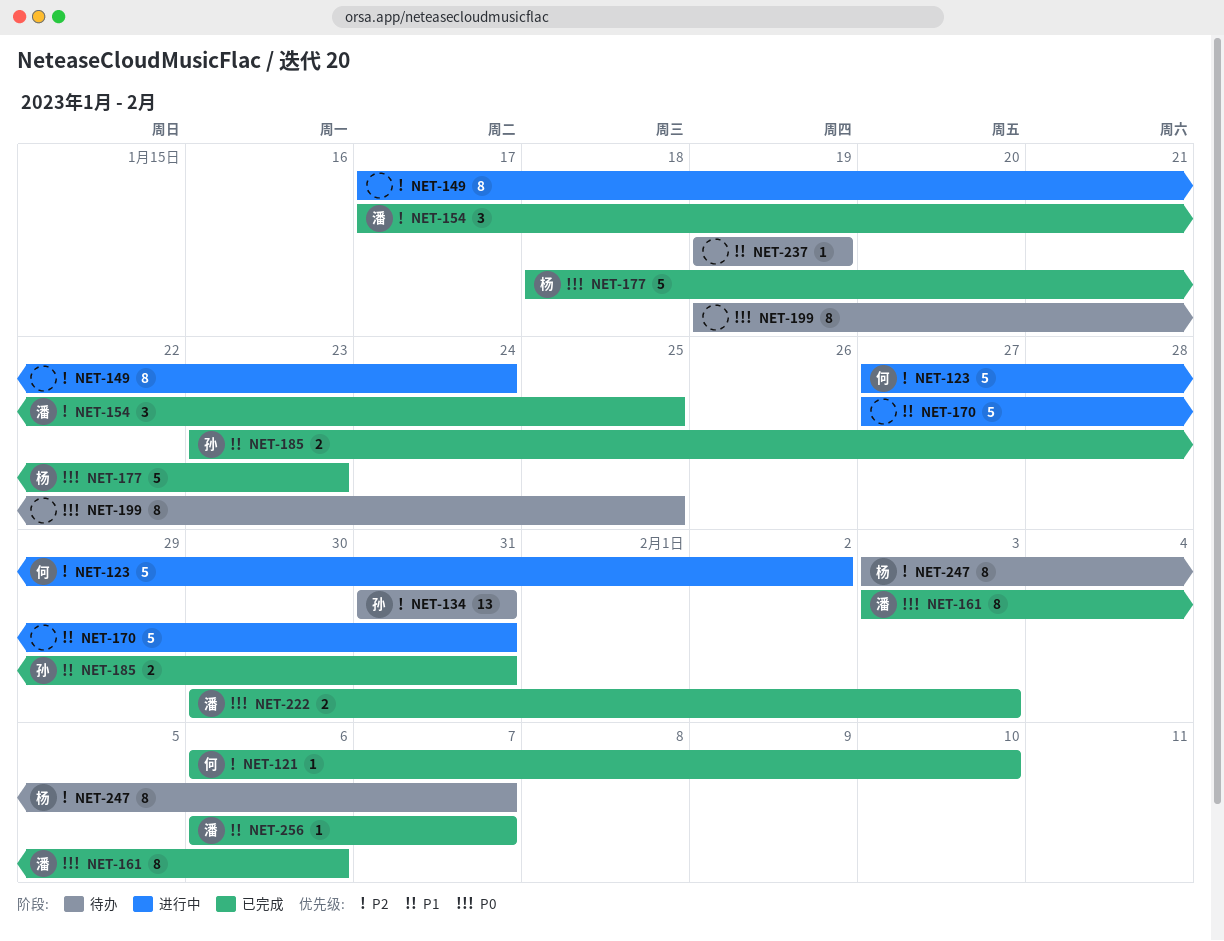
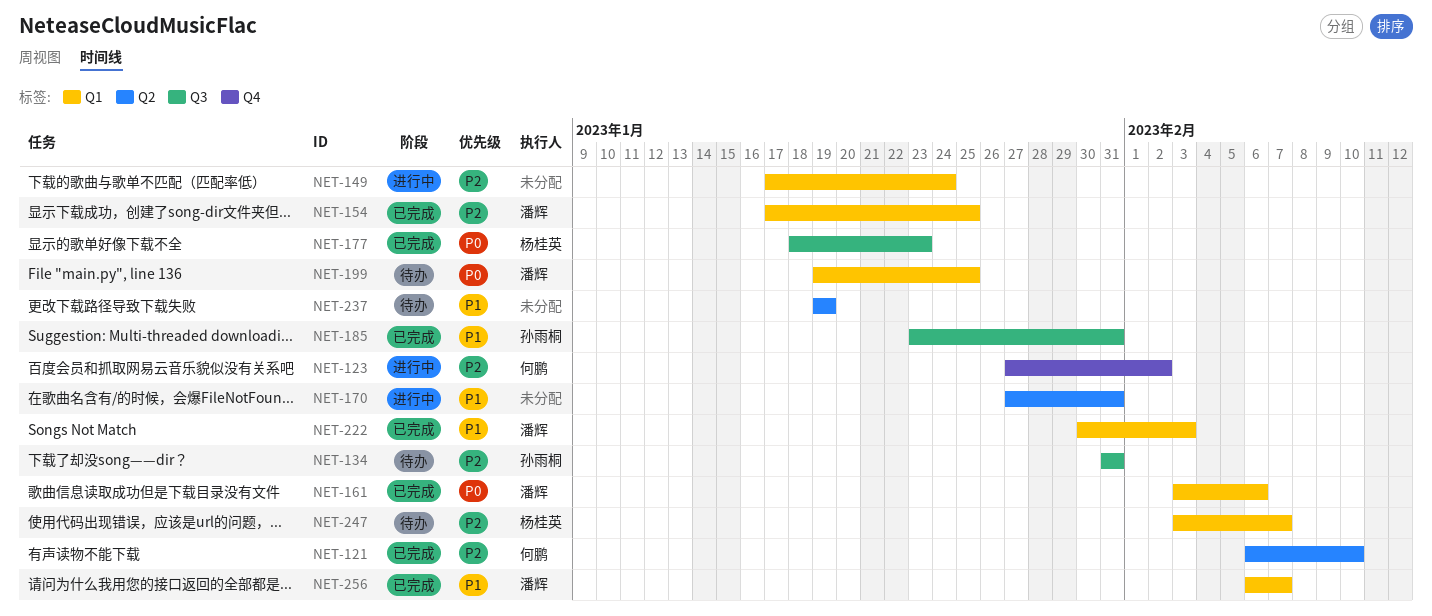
NET-199, owner: none -> 潘辉
NET-222, priority: P0 -> P1

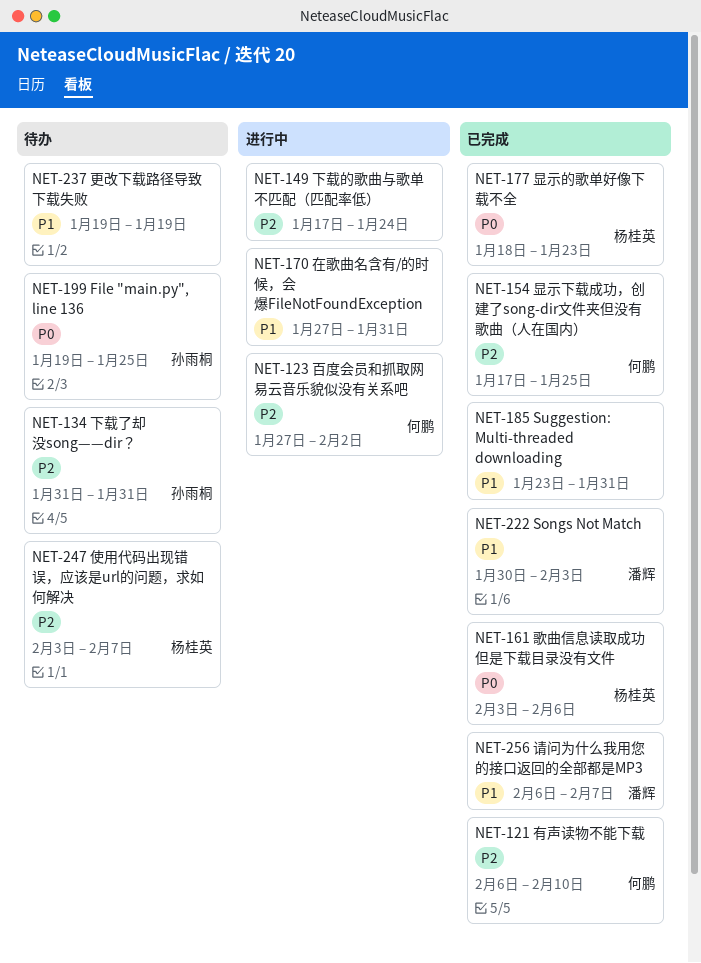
NET-154, owner: 潘辉 -> 何鹏
NET-161, owner: 潘辉 -> 杨桂英
NET-185, owner: 孙雨桐 -> none
NET-199, owner: 潘辉 -> 孙雨桐

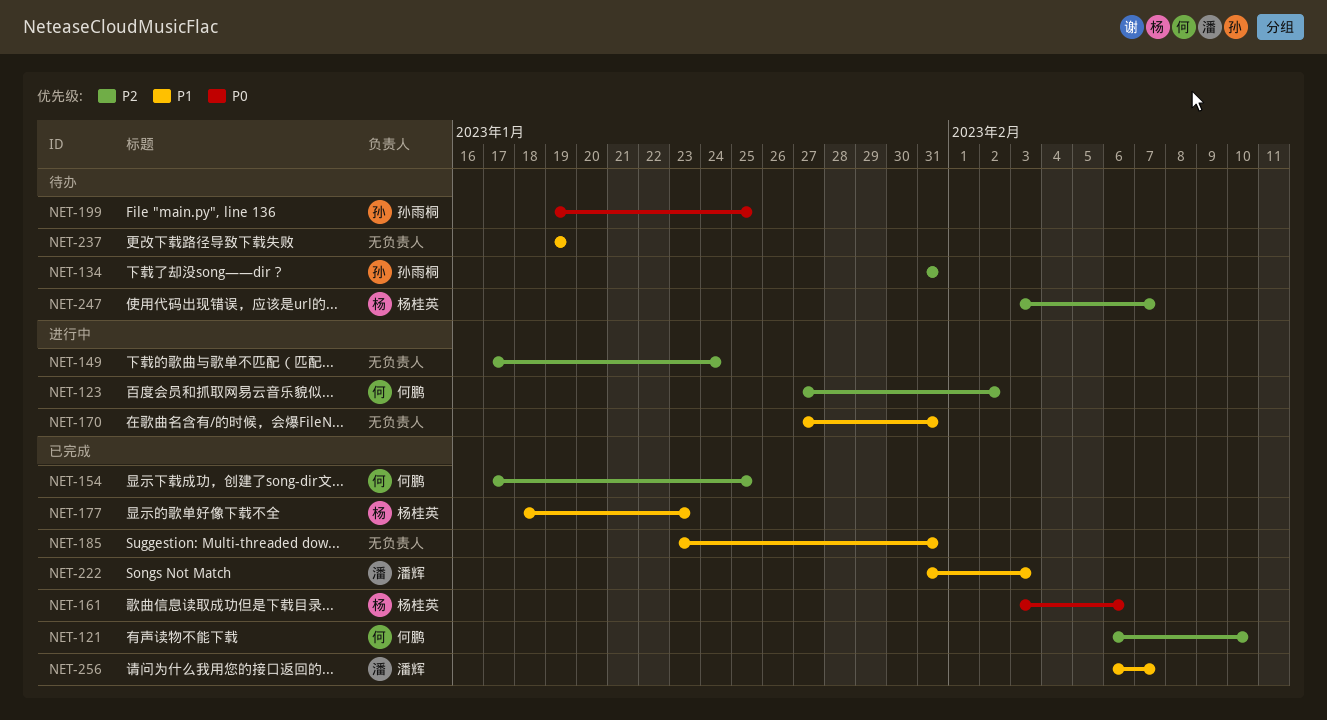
NET-177, priority: P0 -> P1
NET-222, start: Jan 30 -> Jan 31

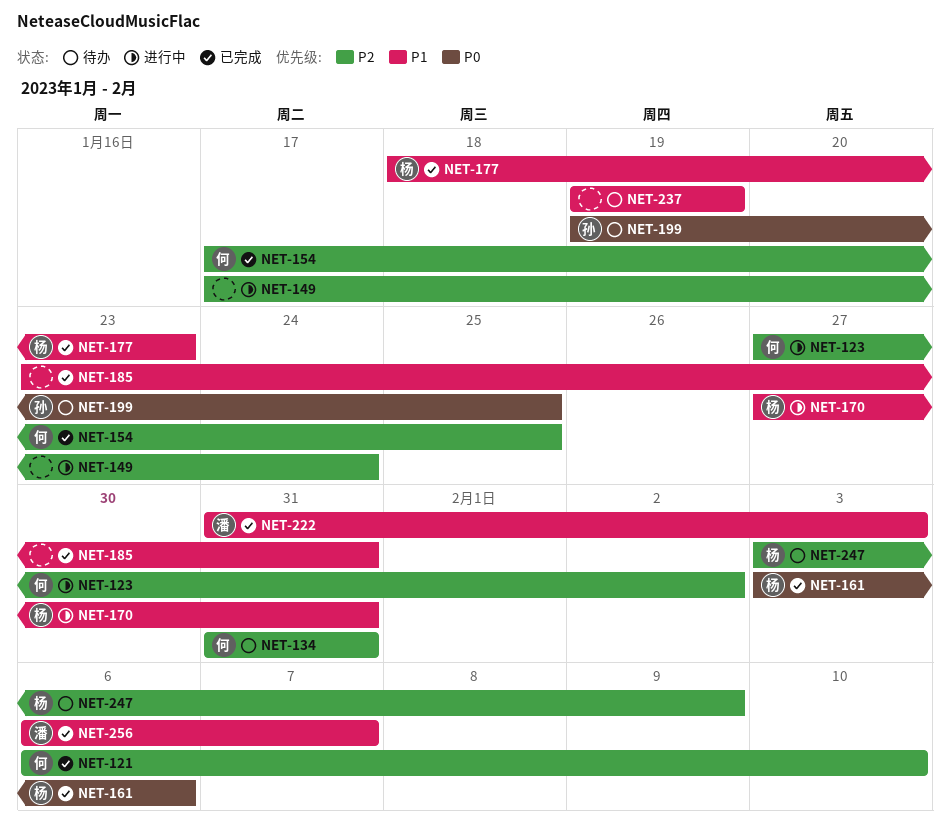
NET-134, owner: 孙雨桐 -> 何鹏
NET-170, owner: none -> 杨桂英
NET-247, due: Feb 7 -> Feb 9

